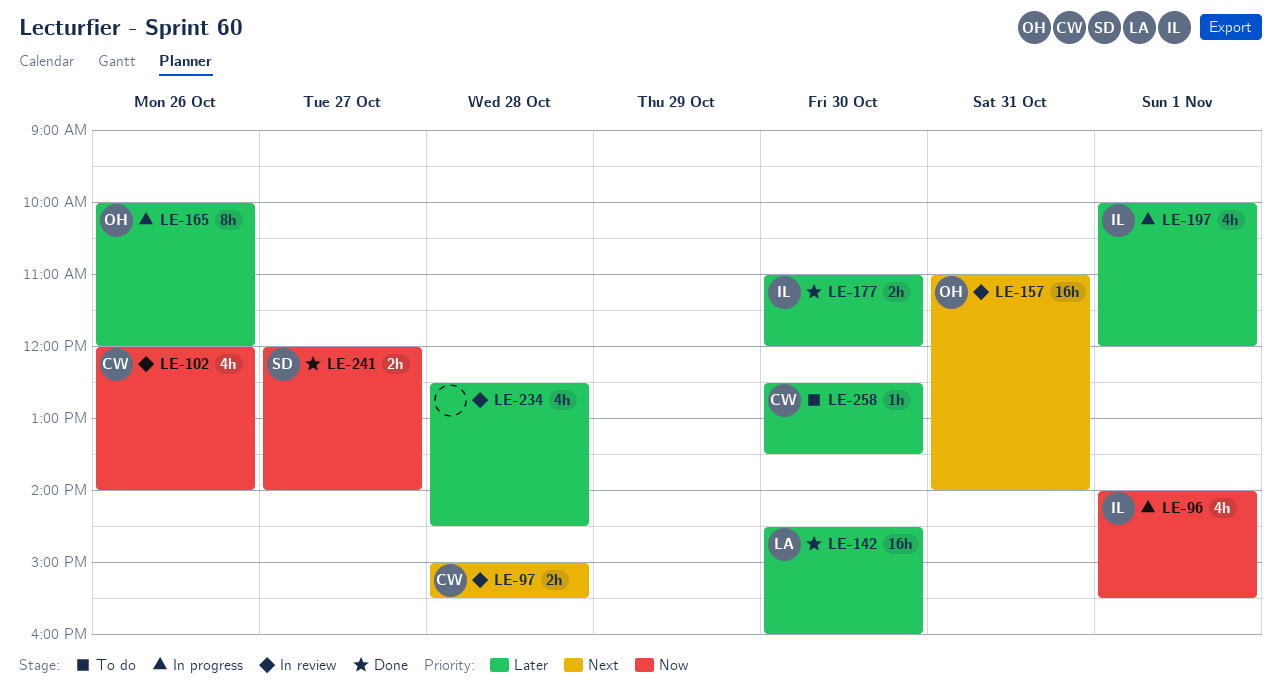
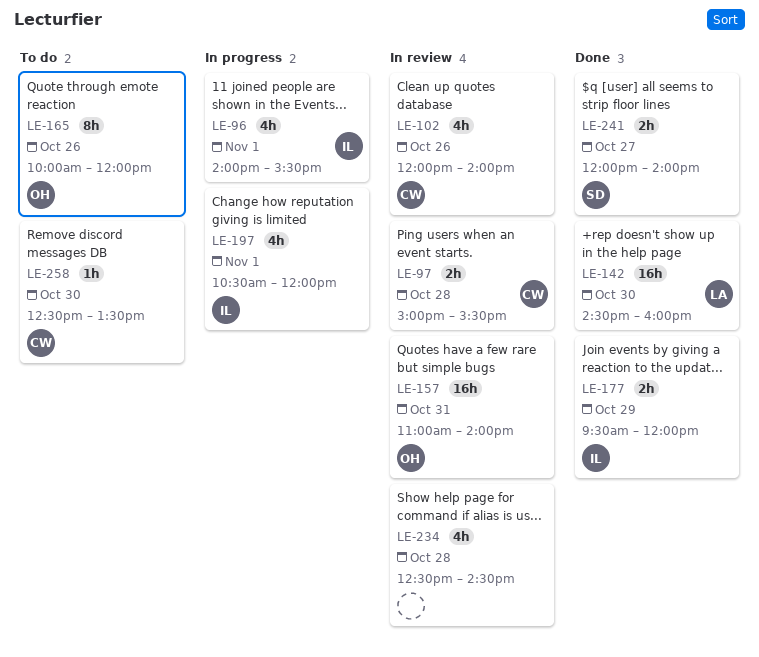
LE-165, status: In progress -> To do
LE-177, day: Oct 30 -> Oct 29
LE-177, begins: 11:00 -> 09:30
LE-197, begins: 10:00 -> 10:30

